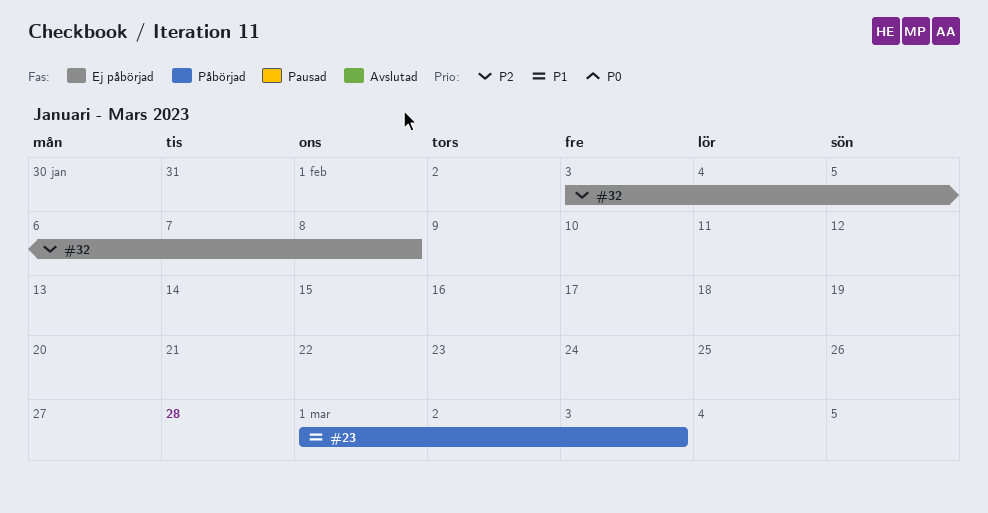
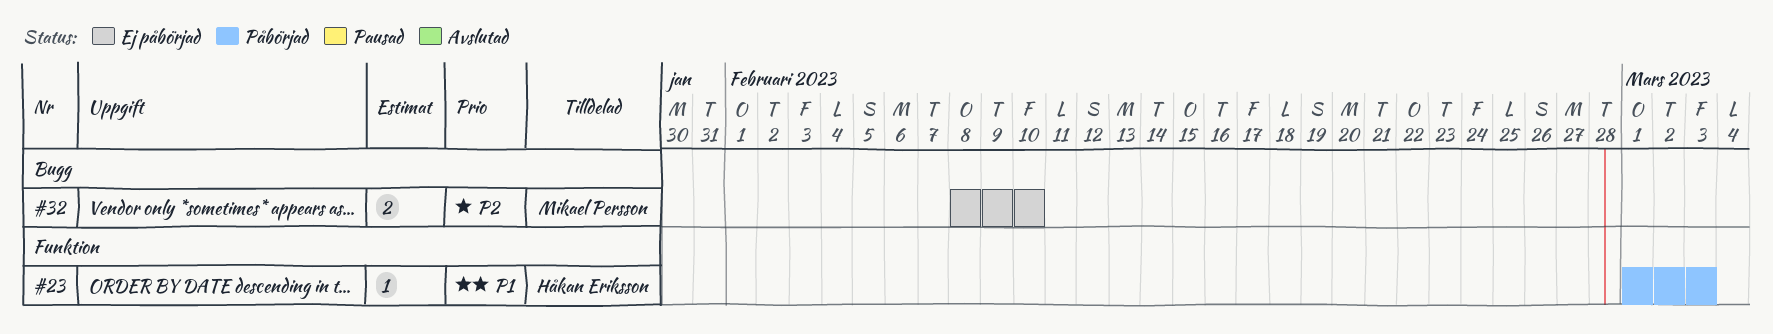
#32, start: Feb 3 -> Feb 8
#32, due: Feb 8 -> Feb 10

